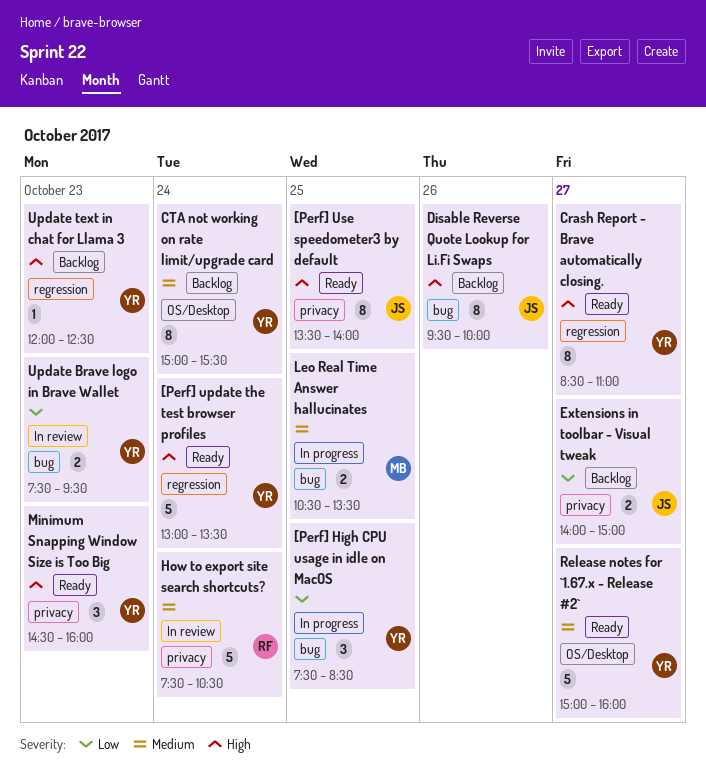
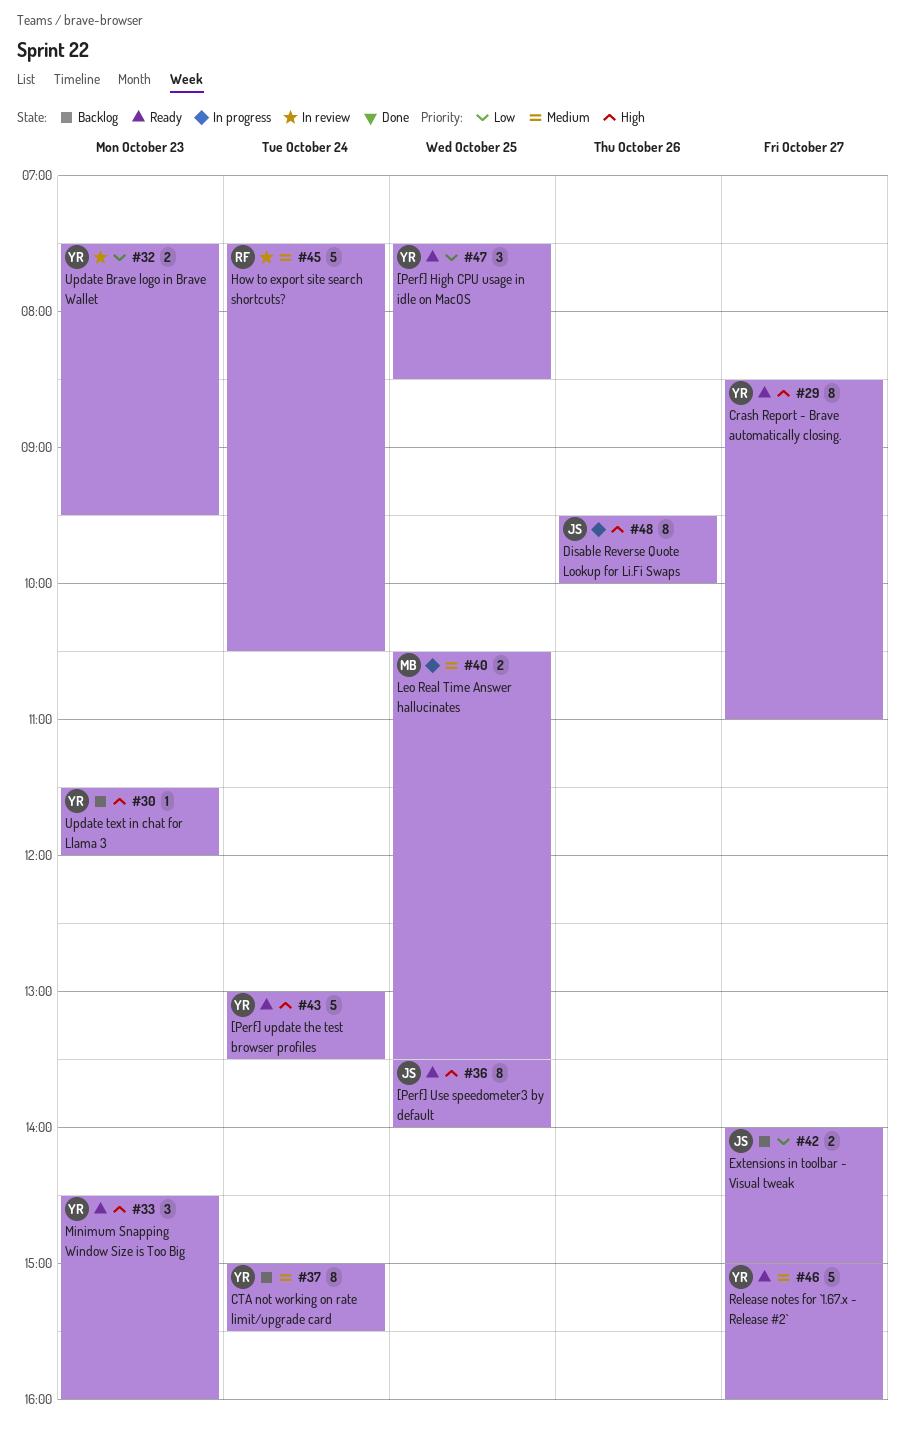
[Perf] High CPU usage in idle on MacOS, status: In progress -> Ready
Disable Reverse Quote Lookup for Li.Fi Swaps, status: Backlog -> In progress
Update text in chat for Llama 3, begins: 12:00 -> 11:30
Update text in chat for Llama 3, ends: 12:30 -> 12:00

